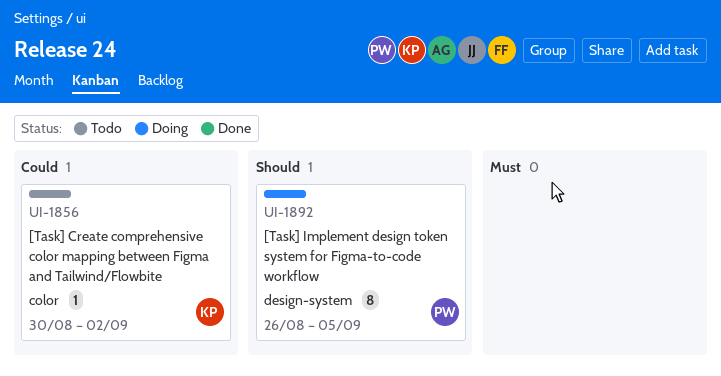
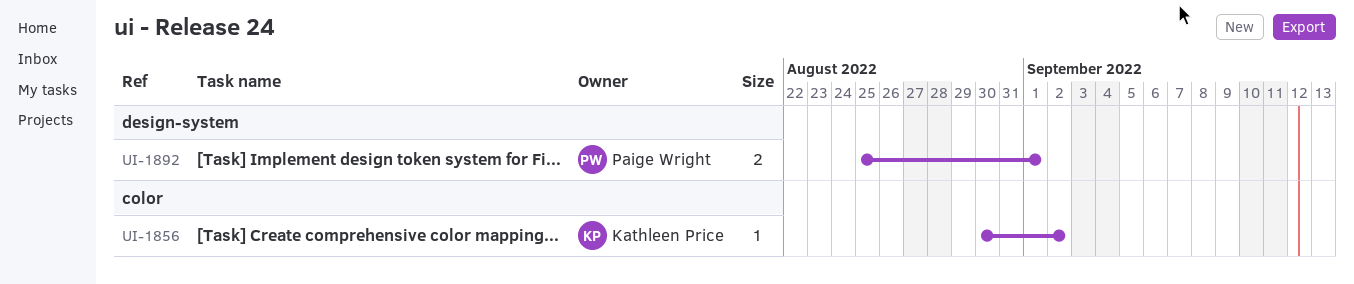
UI-1892, estimate: 8 -> 2
UI-1892, start: Aug 26 -> Aug 25
UI-1892, due: Sep 5 -> Sep 1

